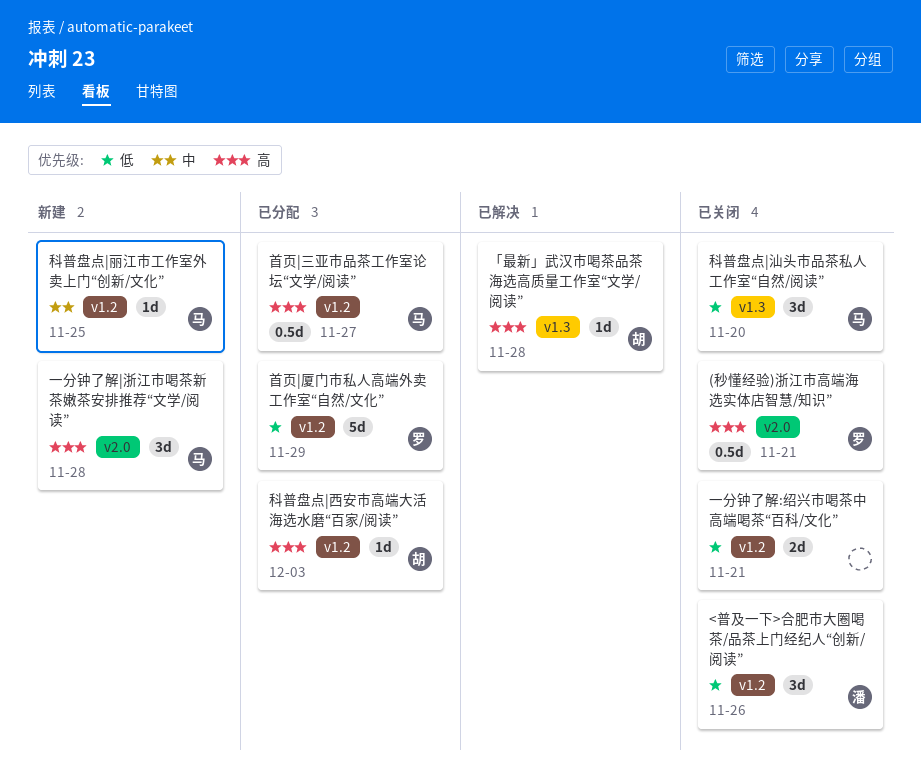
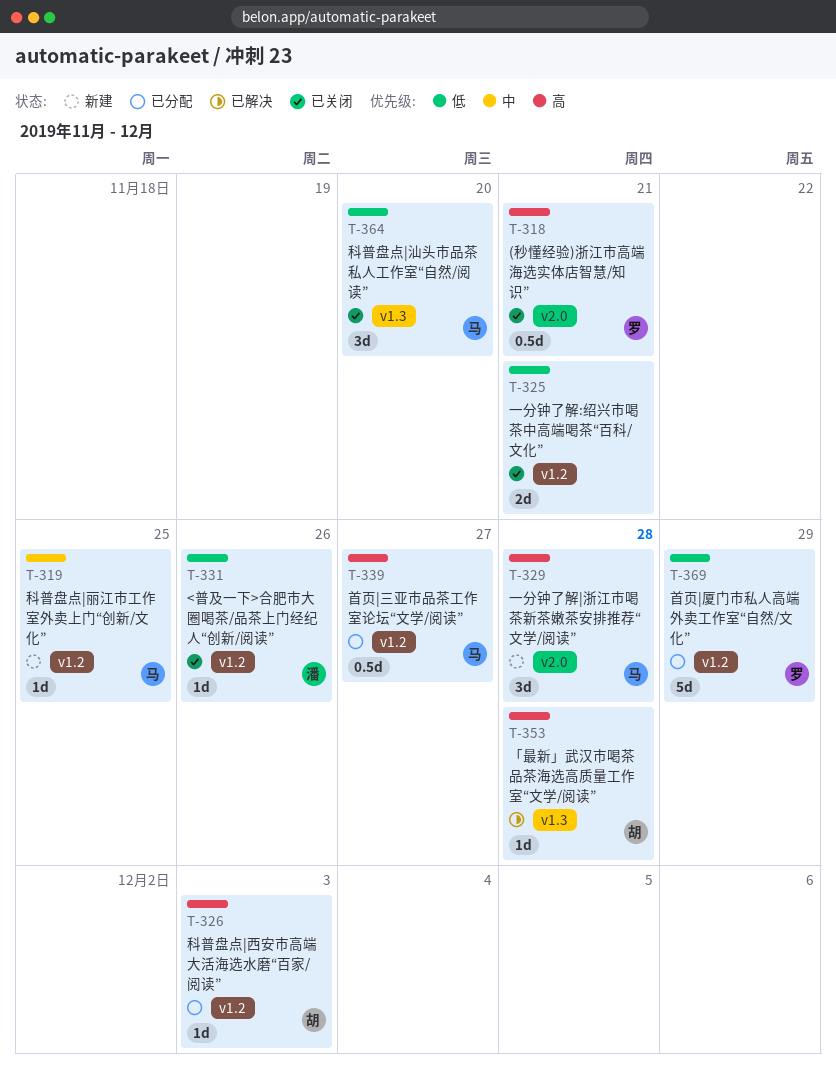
<普及一下>合肥市大圈喝茶/品茶上门经纪人“创新/阅读”, estimate: 3d -> 1d

